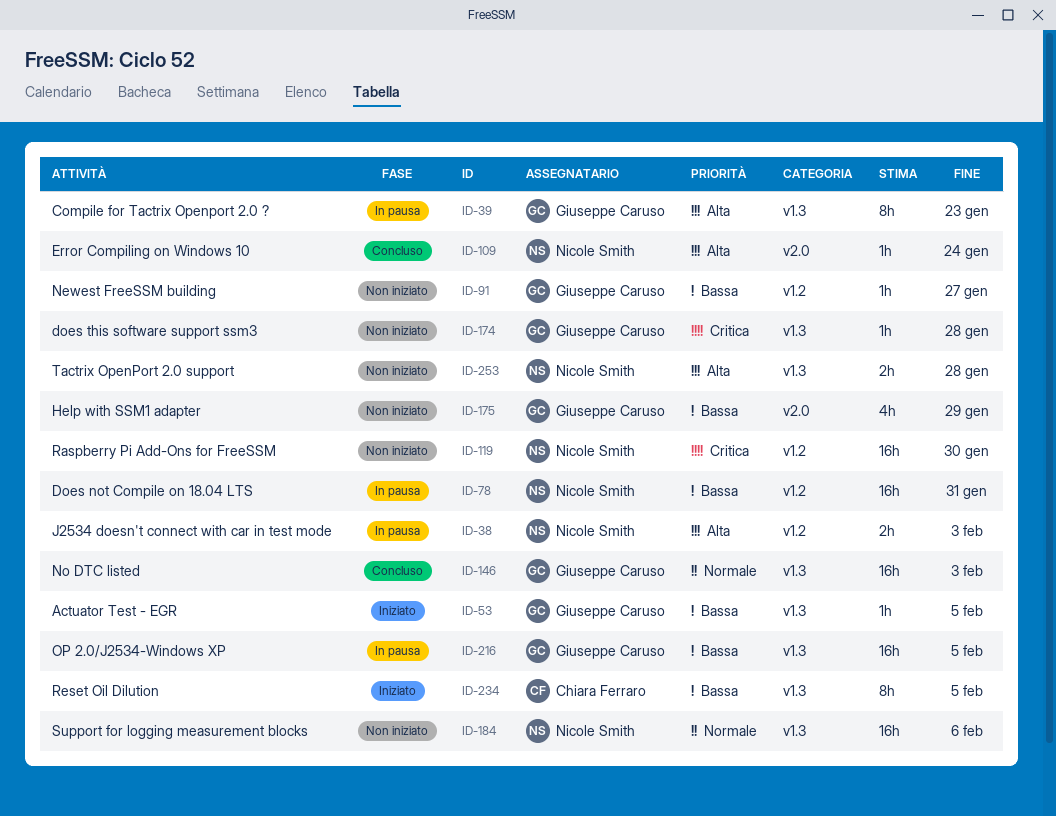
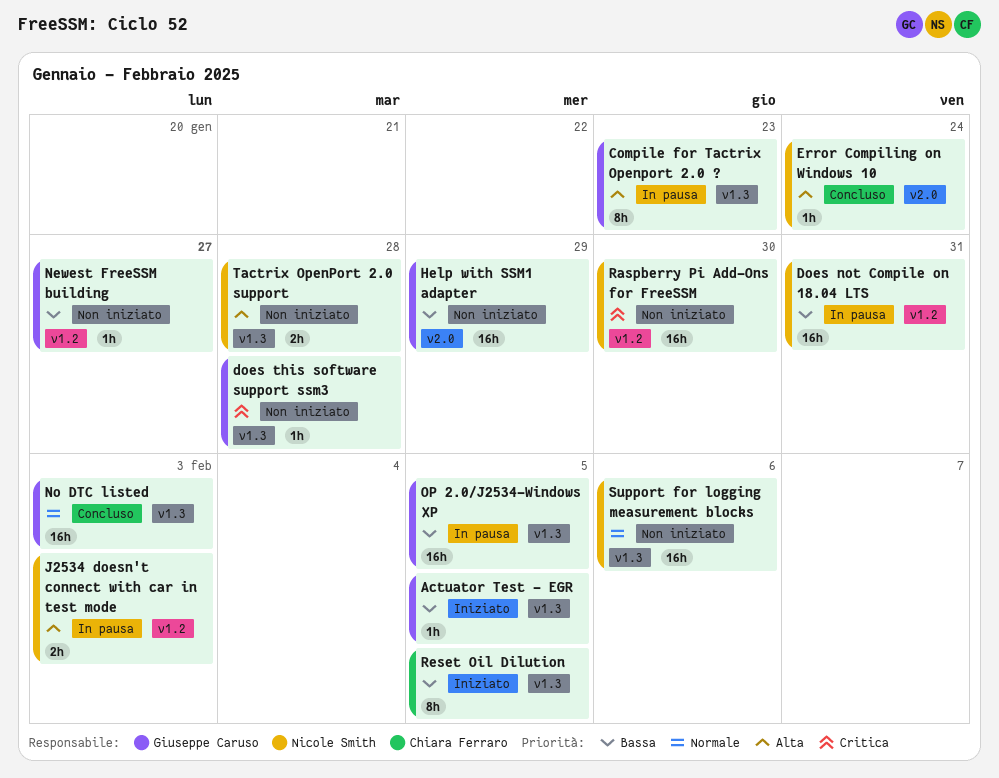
Help with SSM1 adapter, estimate: 4h -> 16h

